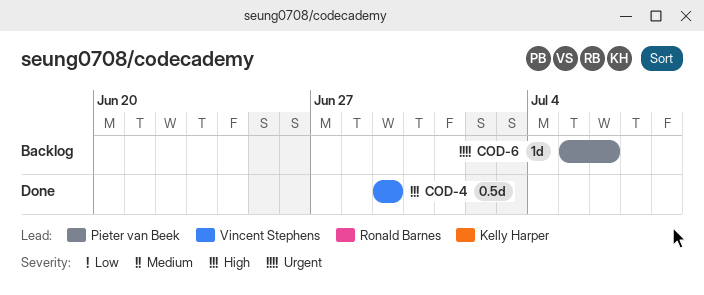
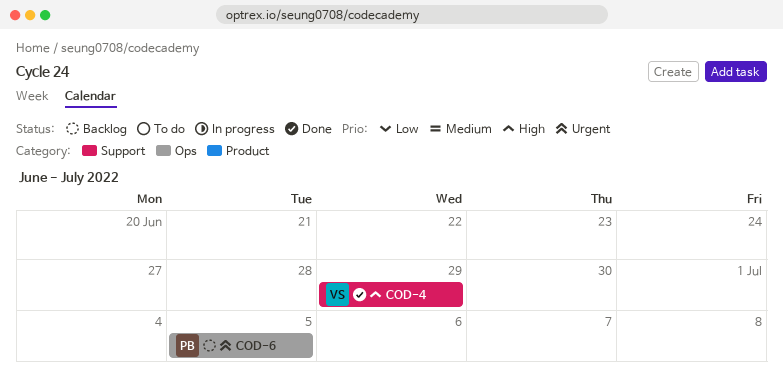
COD-6, due: Jul 6 -> Jul 5

